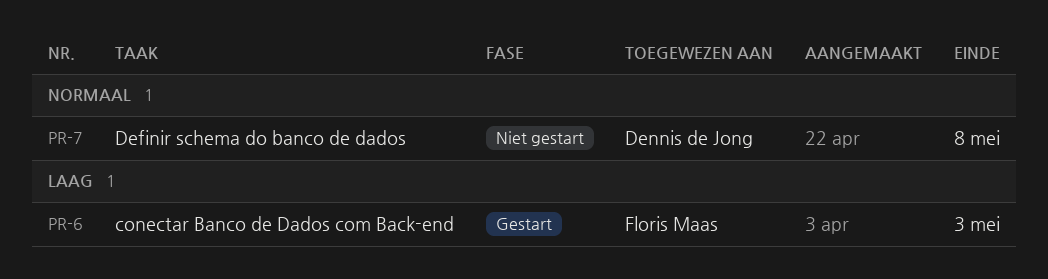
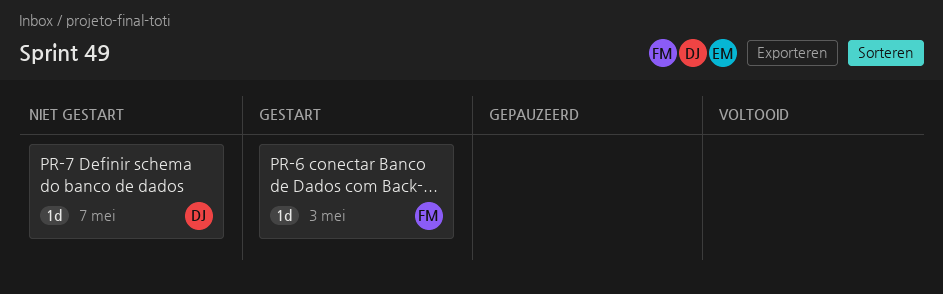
PR-7, due: May 8 -> May 7

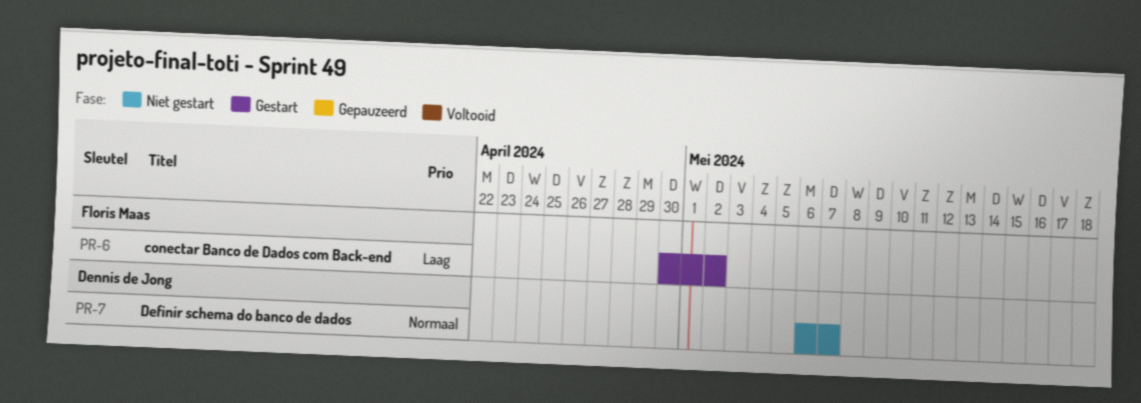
PR-6, due: May 3 -> May 2

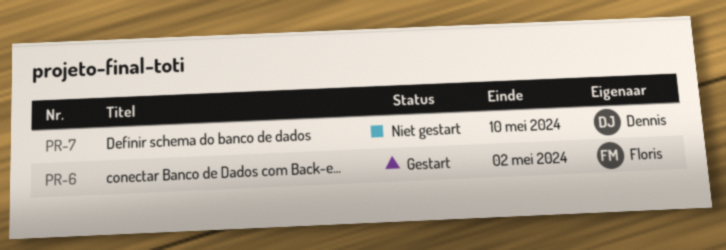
PR-7, due: May 7 -> May 10

